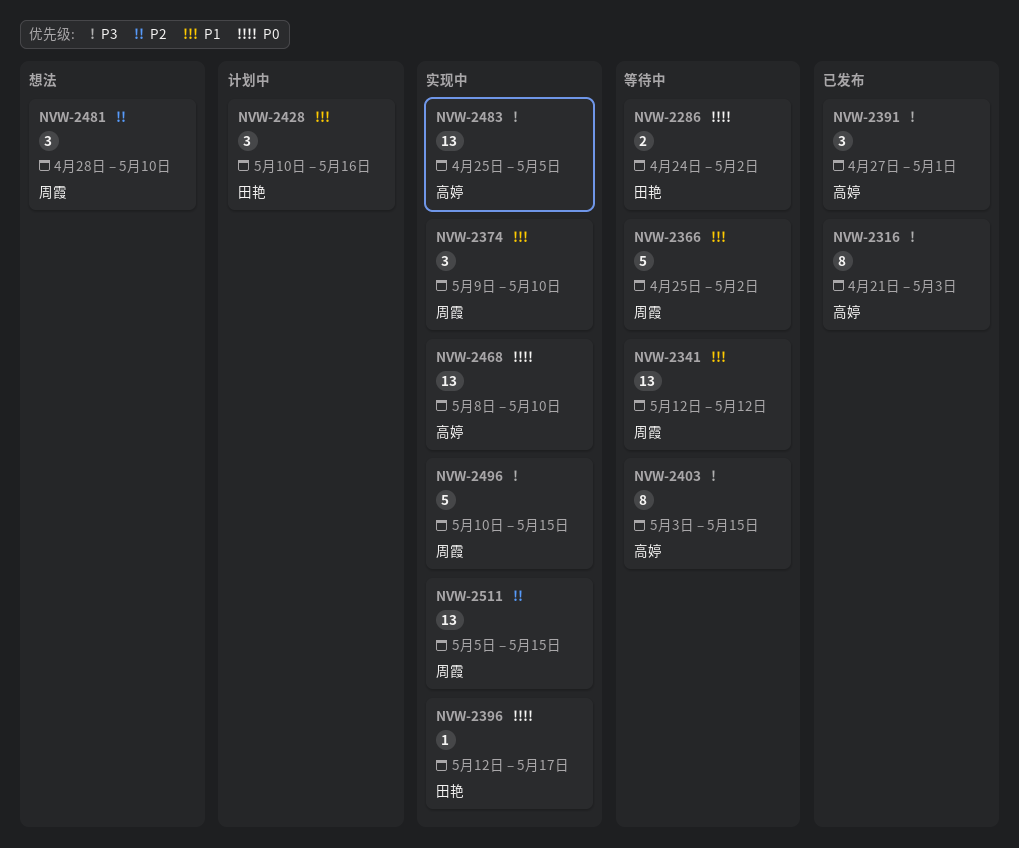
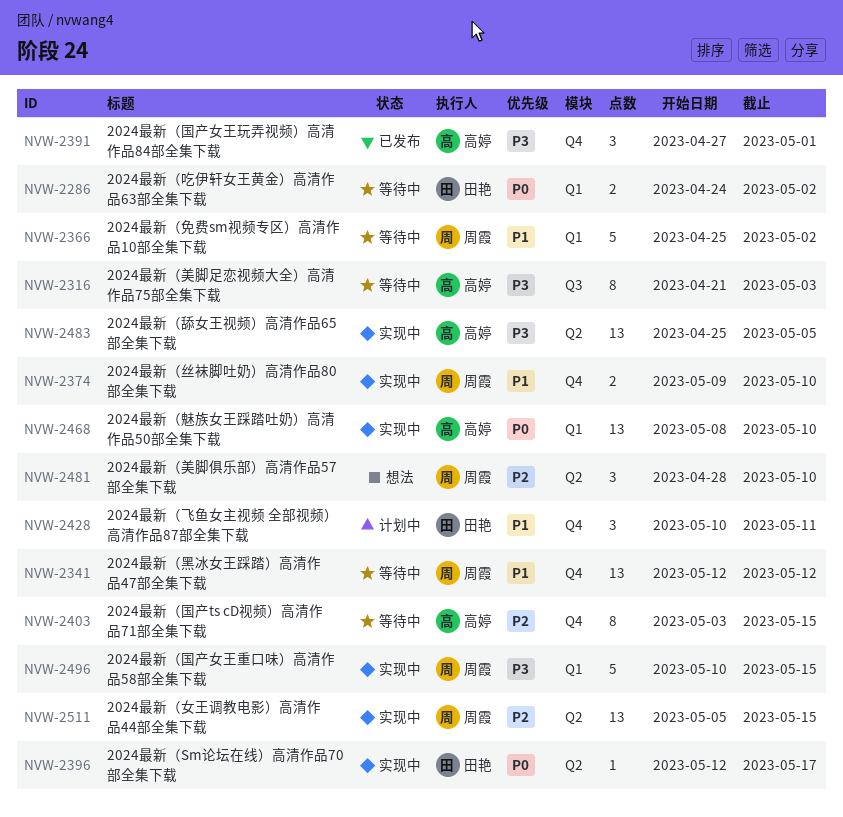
NVW-2316, status: 已发布 -> 等待中
NVW-2374, estimate: 3 -> 2
NVW-2403, priority: P3 -> P2
NVW-2428, due: May 16 -> May 11

